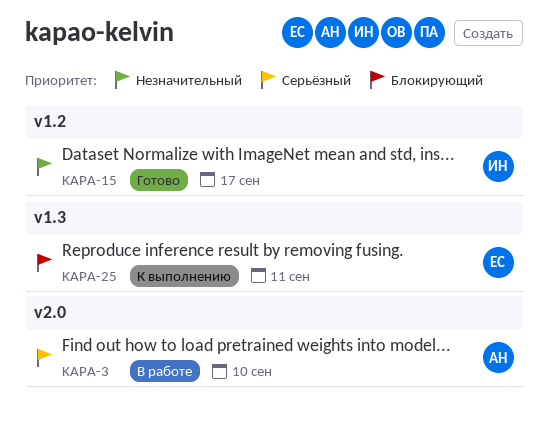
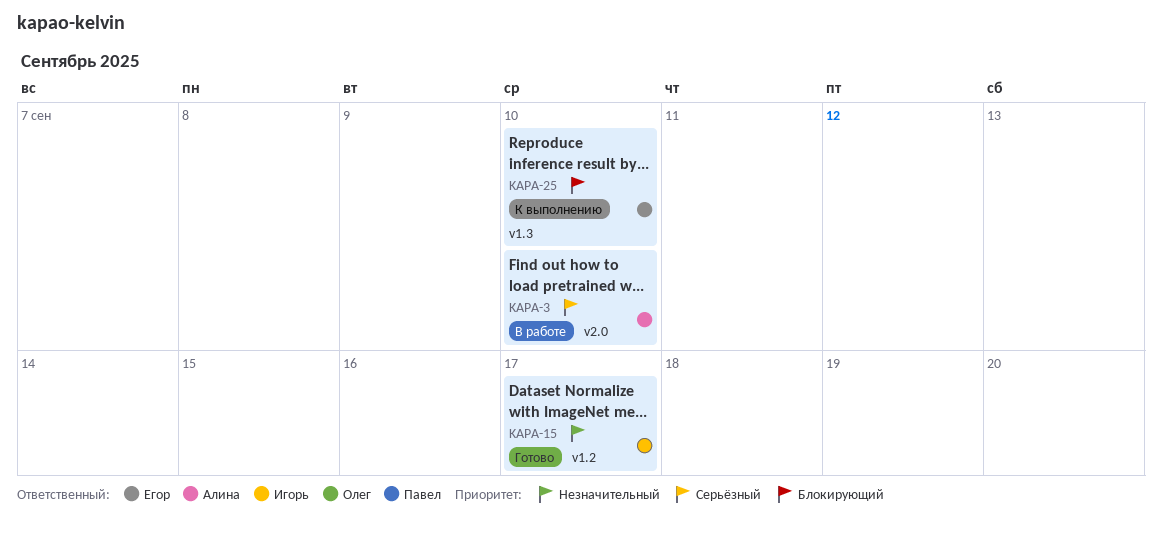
KAPA-25, due: Sep 11 -> Sep 10

